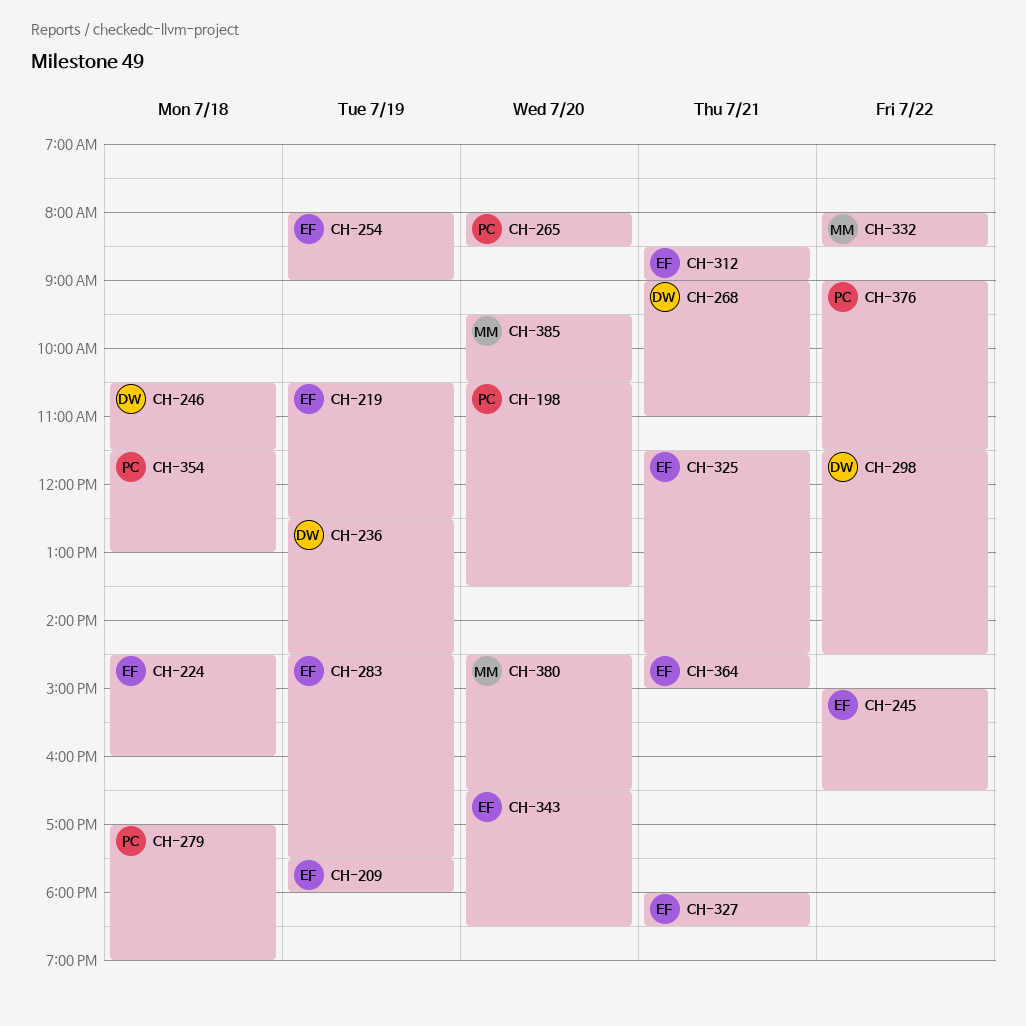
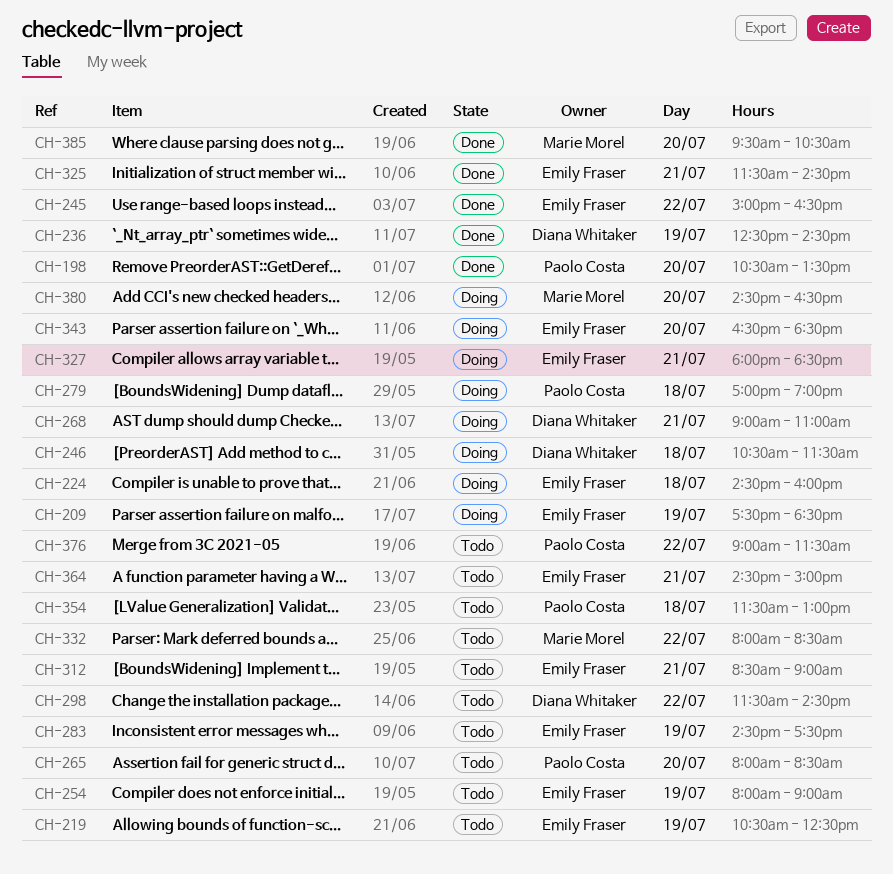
CH-209, ends: 18:00 -> 18:30

